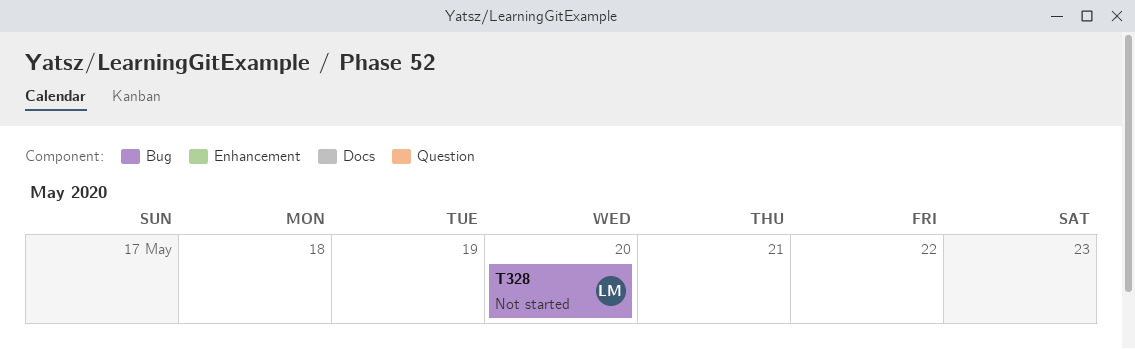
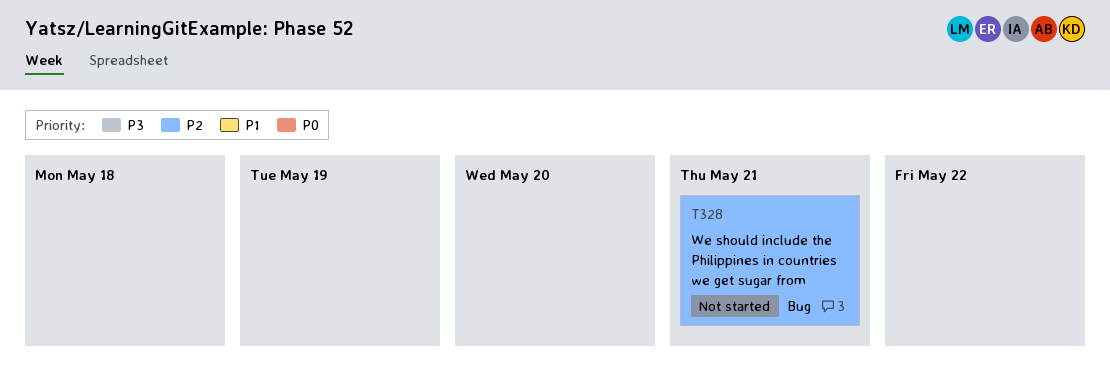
T328, due: May 20 -> May 21

